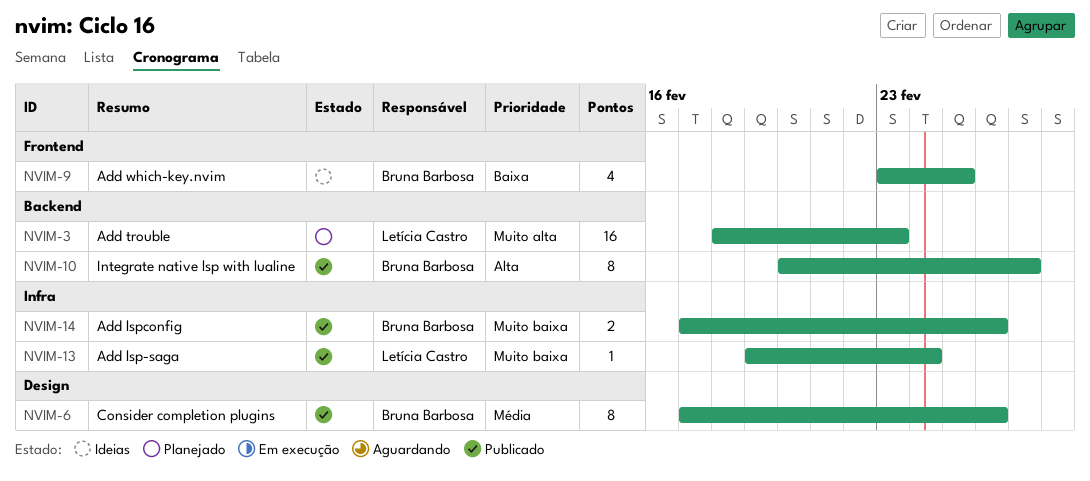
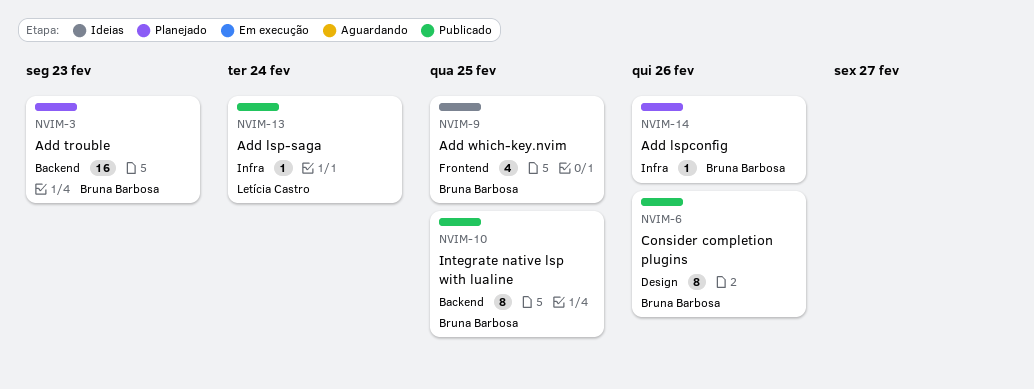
NVIM-3, owner: Letícia Castro -> Bruna Barbosa
NVIM-10, due: Feb 27 -> Feb 25
NVIM-14, status: Publicado -> Planejado
NVIM-14, estimate: 2 -> 1

